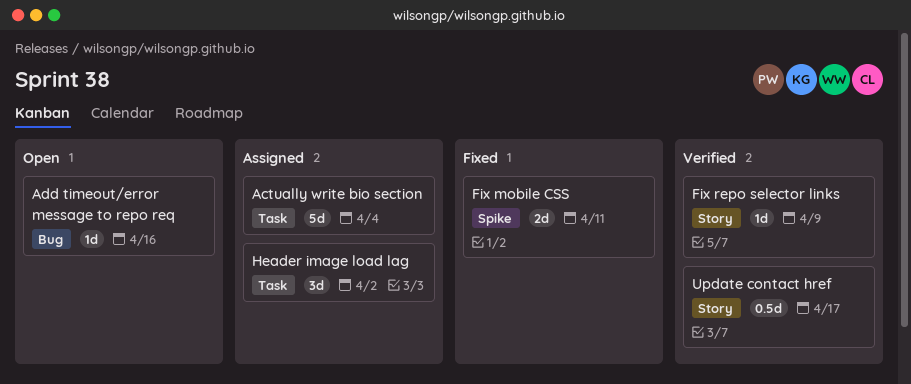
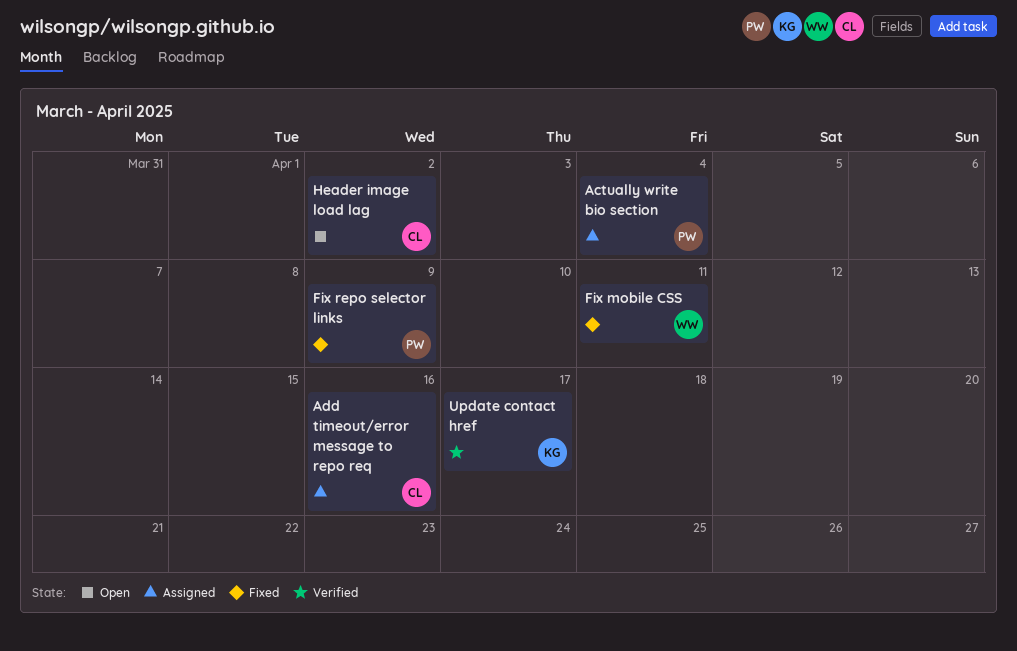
Add timeout/error message to repo req, status: Open -> Assigned
Fix repo selector links, status: Verified -> Fixed
Header image load lag, status: Assigned -> Open

